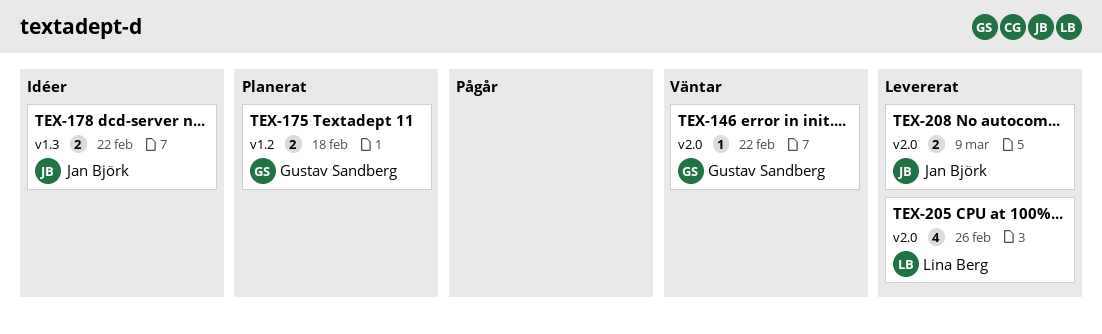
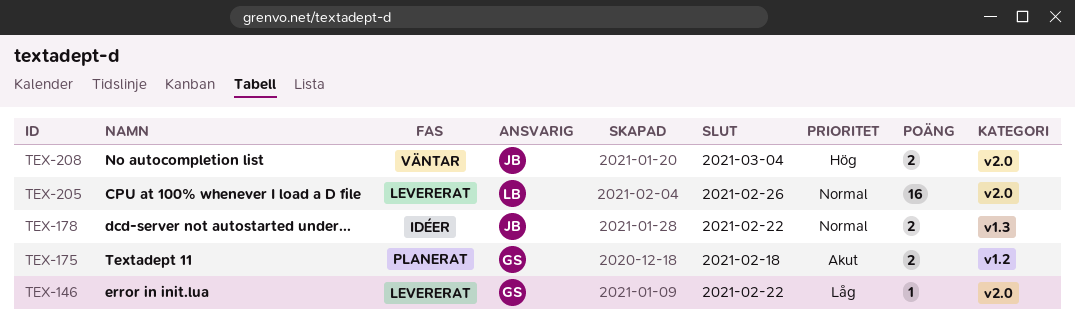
TEX-146, status: Väntar -> Levererat
TEX-205, estimate: 4 -> 16
TEX-208, status: Levererat -> Väntar
TEX-208, due: Mar 9 -> Mar 4

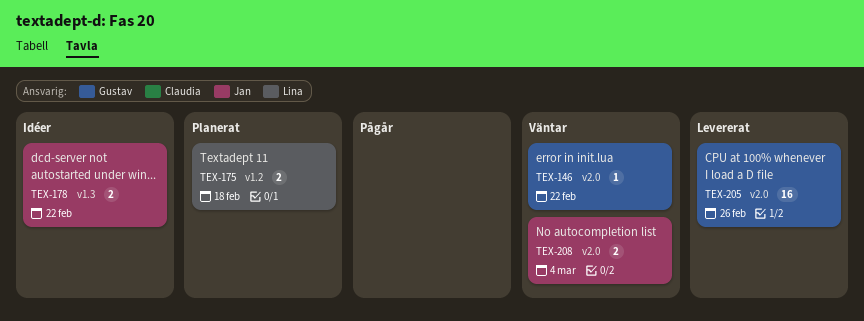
TEX-146, status: Levererat -> Väntar
TEX-175, owner: Gustav -> Lina
TEX-205, owner: Lina -> Gustav

